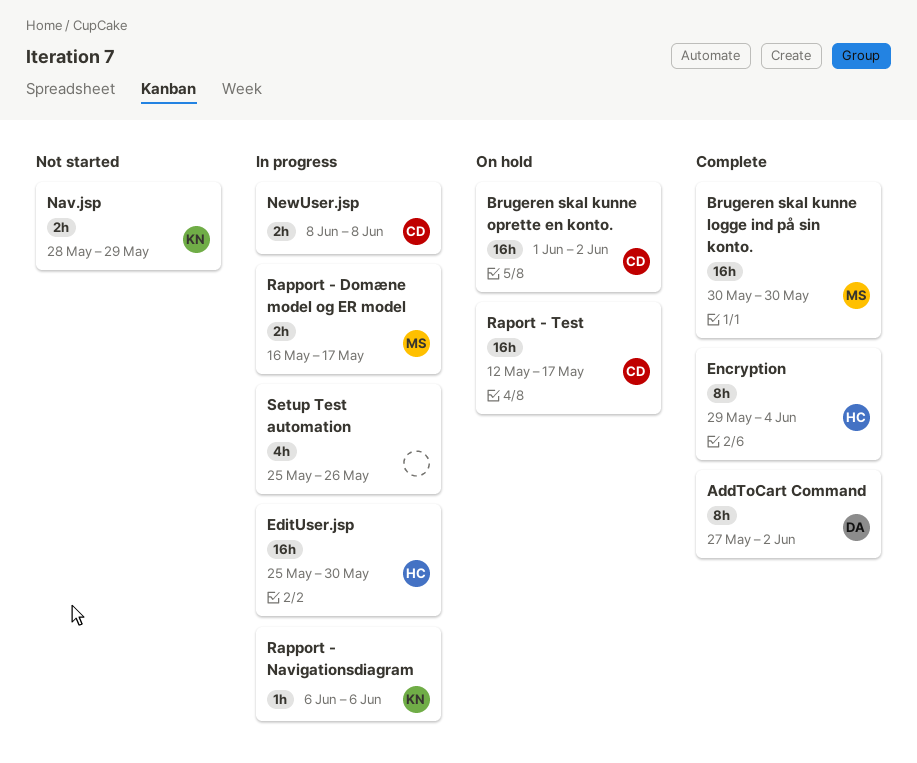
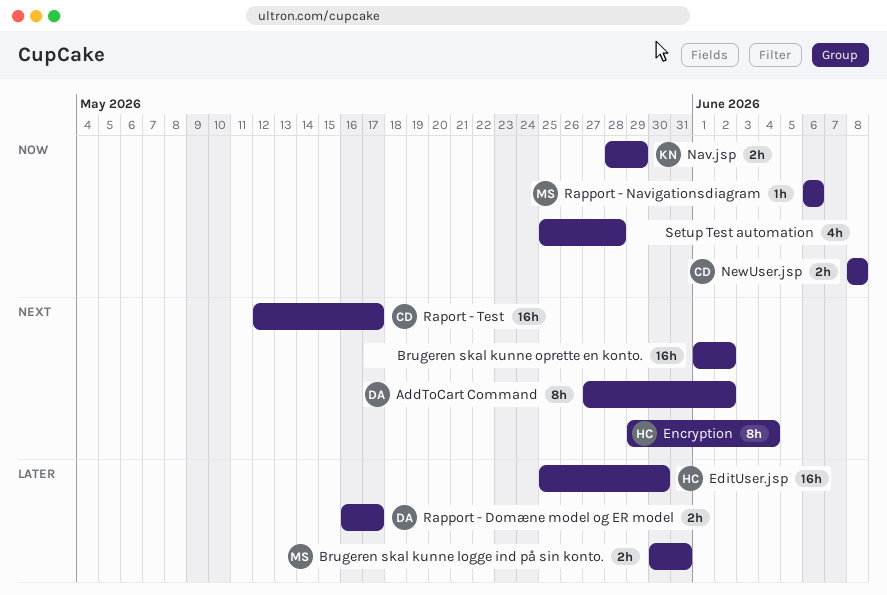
Brugeren skal kunne logge ind på sin konto., estimate: 16h -> 2h
Brugeren skal kunne logge ind på sin konto., due: May 30 -> May 31
Brugeren skal kunne oprette en konto., owner: CD -> none
Rapport - Domæne model og ER model, owner: MS -> DA
Rapport - Navigationsdiagram, owner: KN -> MS
Setup Test automation, due: May 26 -> May 28

